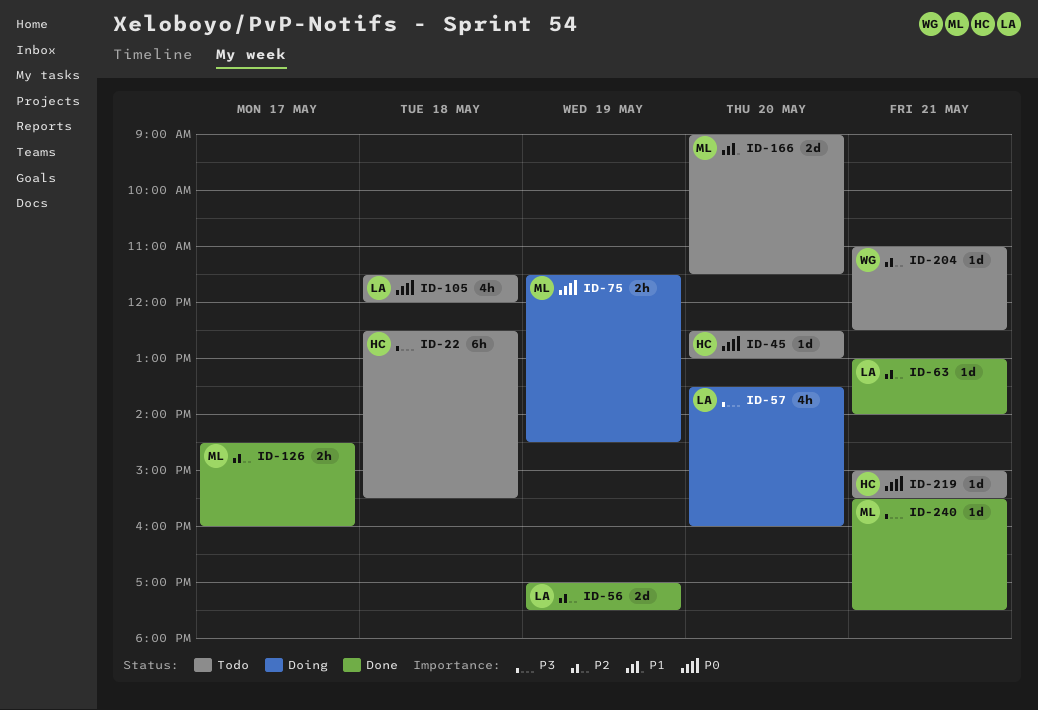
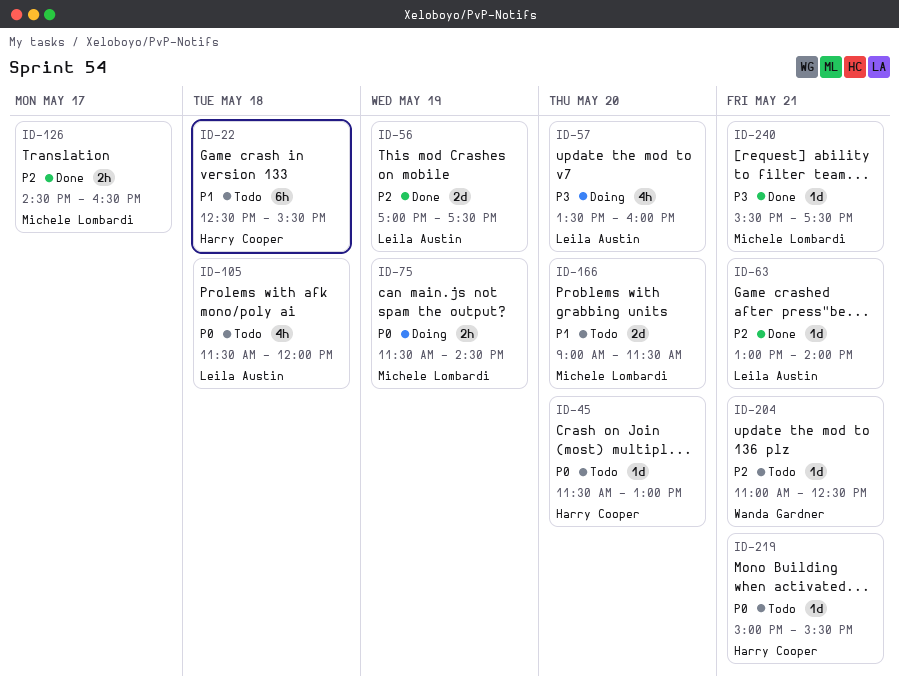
ID-22, priority: P3 -> P1
ID-45, begins: 12:30 -> 11:30
ID-126, ends: 16:00 -> 16:30

